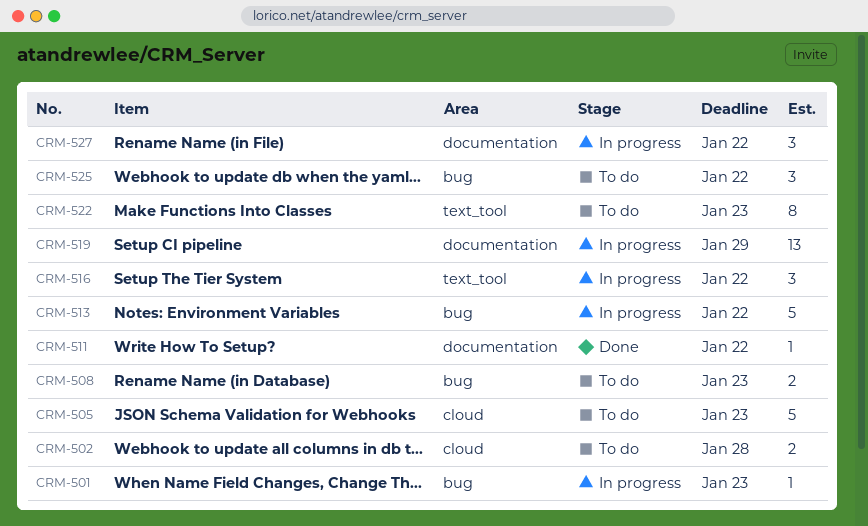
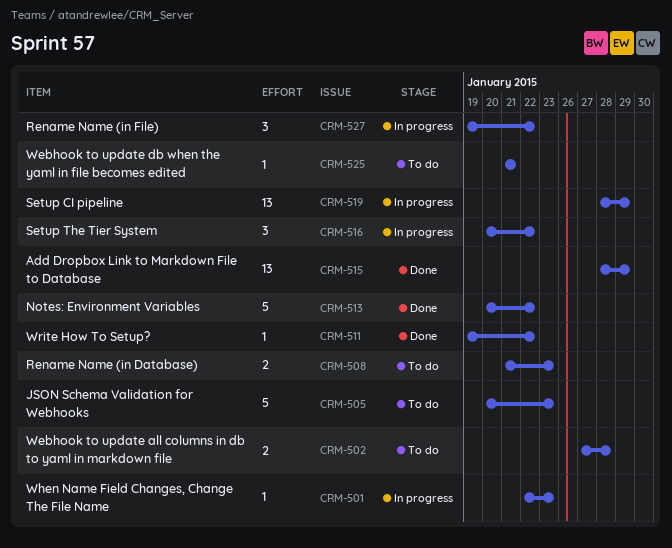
CRM-513, status: In progress -> Done
CRM-515: none -> present
CRM-522: present -> none
CRM-525, estimate: 3 -> 1
CRM-525, due: Jan 22 -> Jan 21

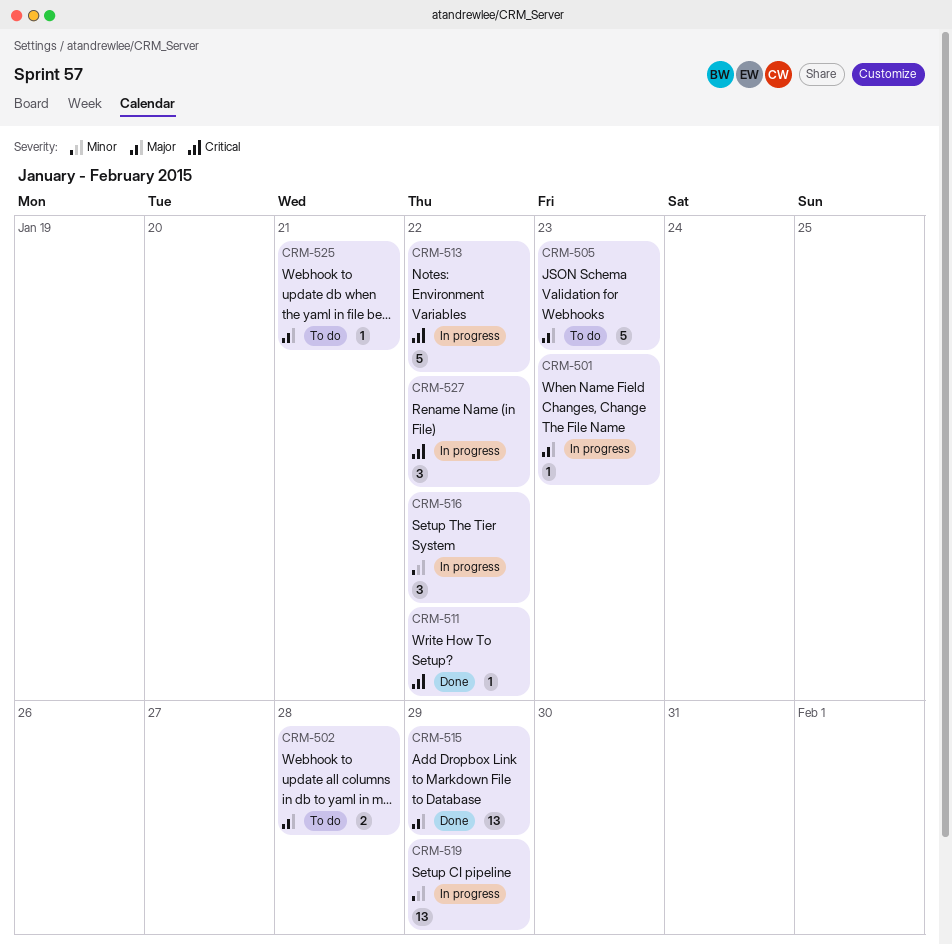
CRM-508: present -> none
CRM-513, status: Done -> In progress

